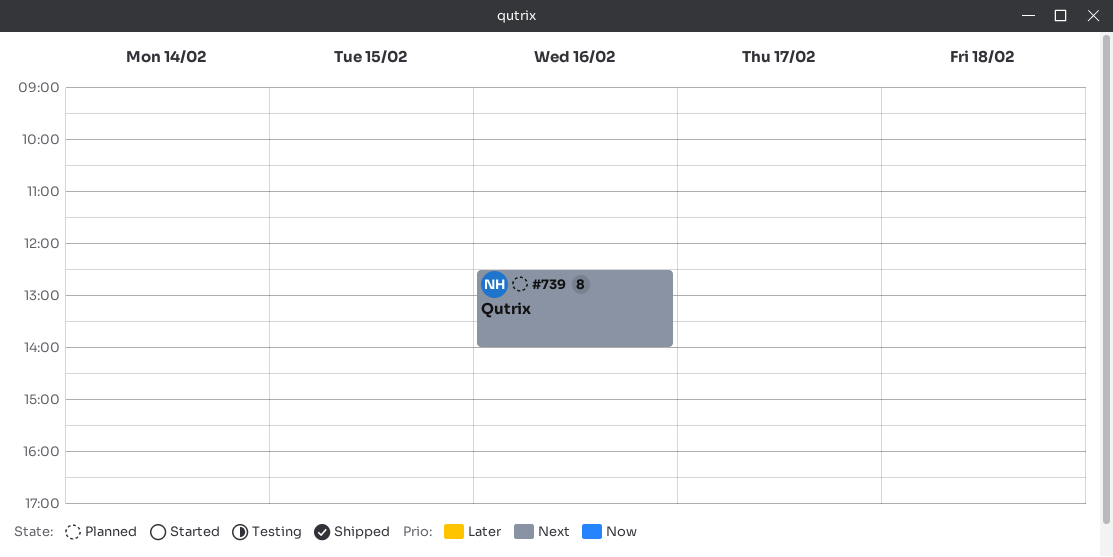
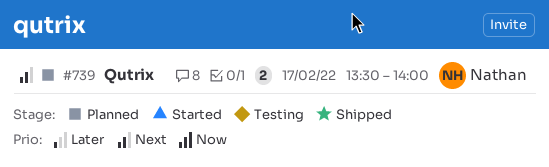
#739, estimate: 8 -> 2
#739, day: Feb 16 -> Feb 17
#739, begins: 12:30 -> 13:30

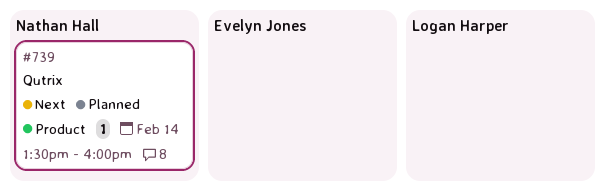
#739, estimate: 2 -> 1
#739, day: Feb 17 -> Feb 14
#739, ends: 14:00 -> 16:00

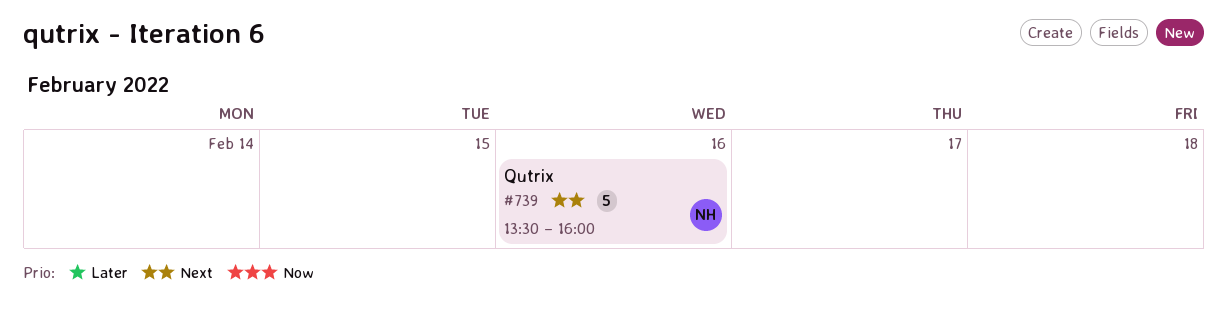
#739, estimate: 1 -> 5
#739, day: Feb 14 -> Feb 16

